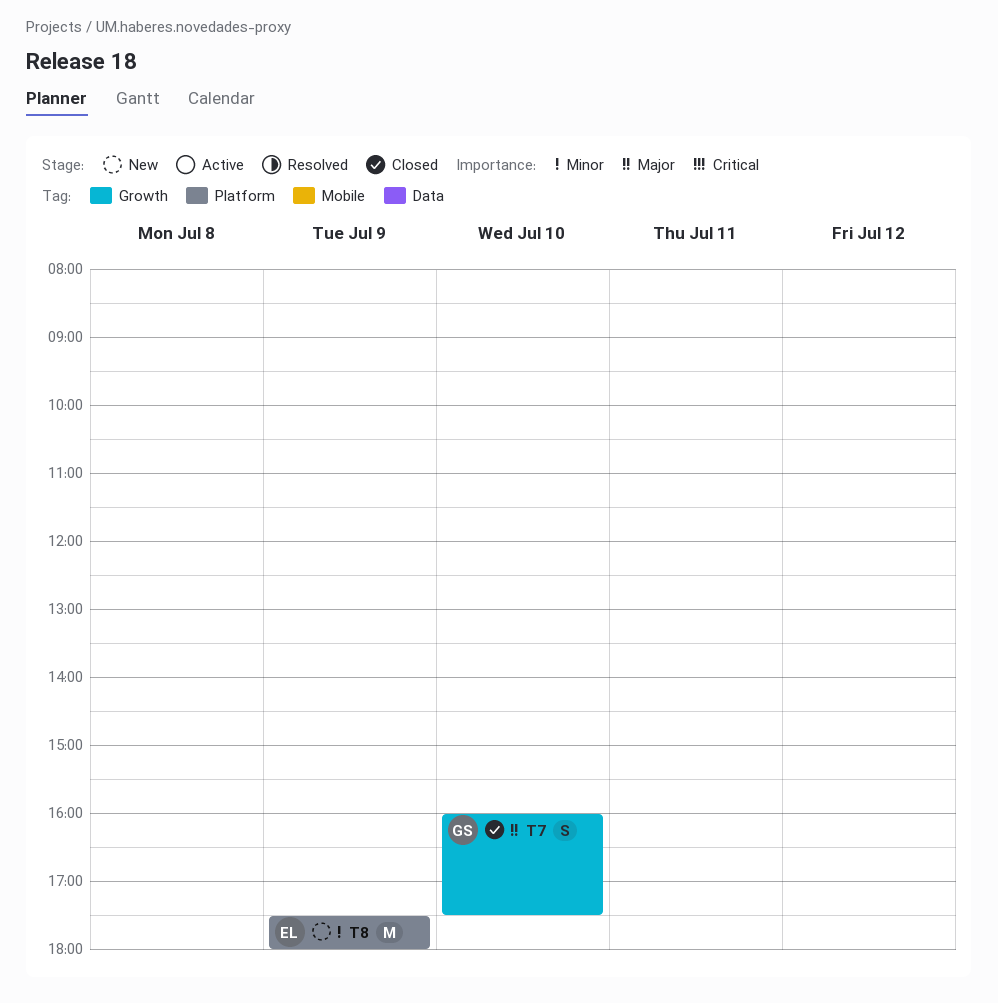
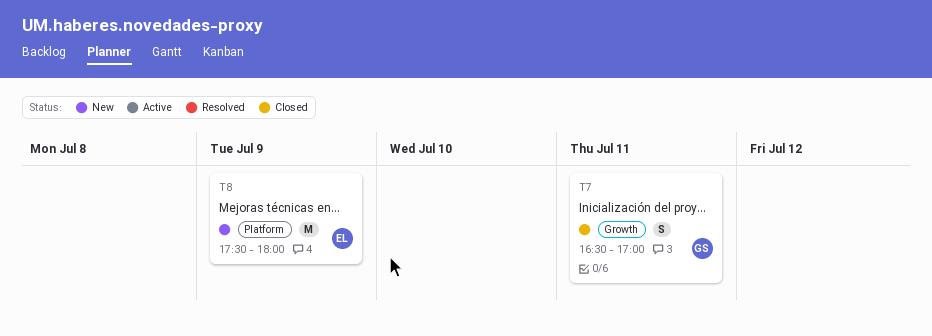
T7, day: Jul 10 -> Jul 11
T7, begins: 16:00 -> 16:30
T7, ends: 17:30 -> 17:00

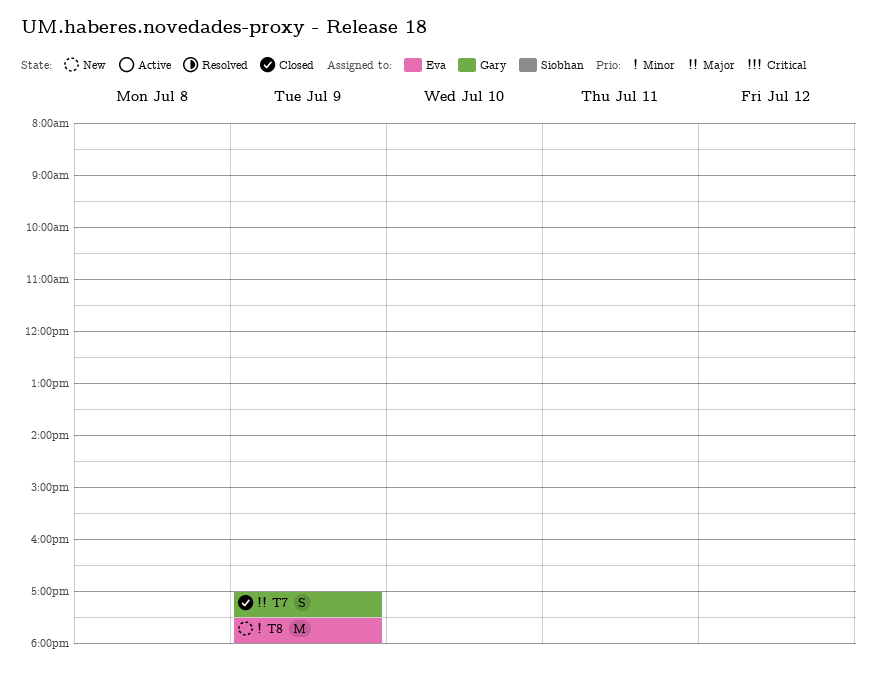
T7, day: Jul 11 -> Jul 9
T7, begins: 16:30 -> 17:00
T7, ends: 17:00 -> 17:30

